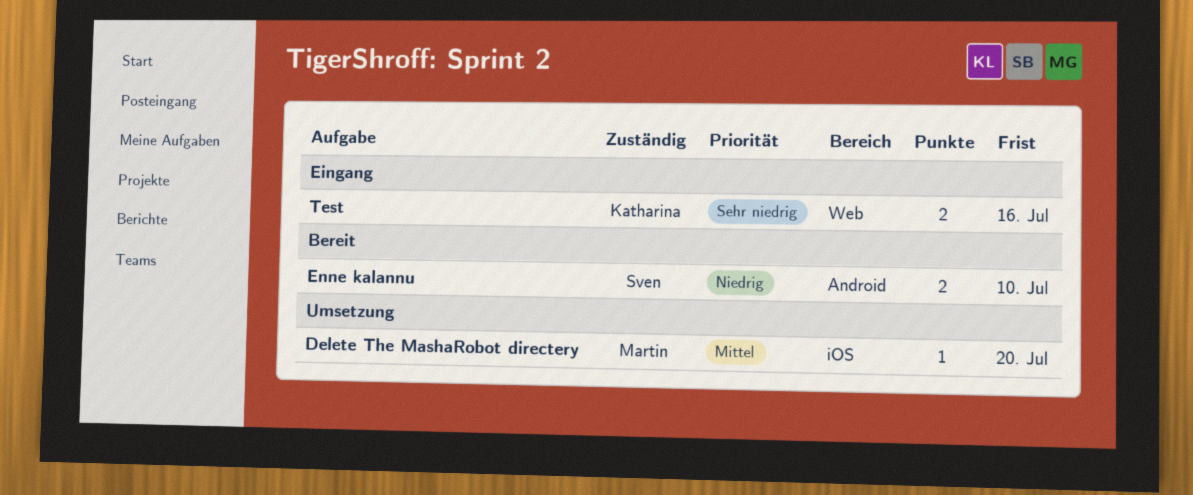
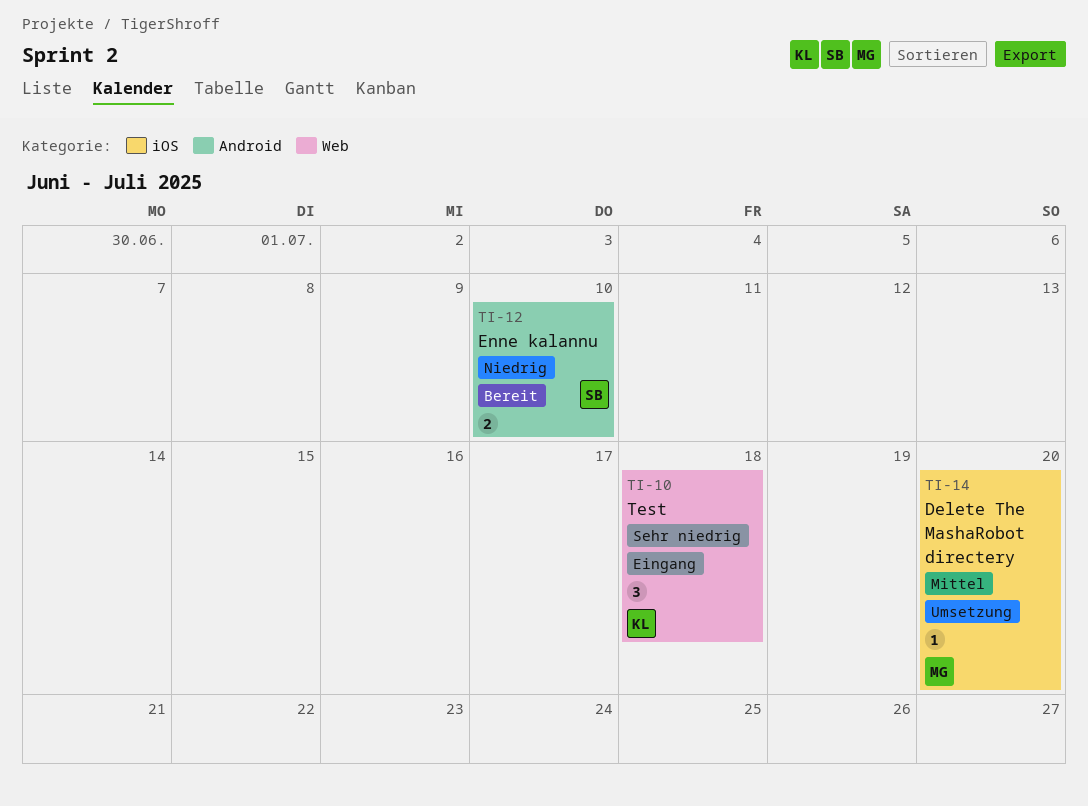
Test, estimate: 2 -> 3
Test, due: Jul 16 -> Jul 18

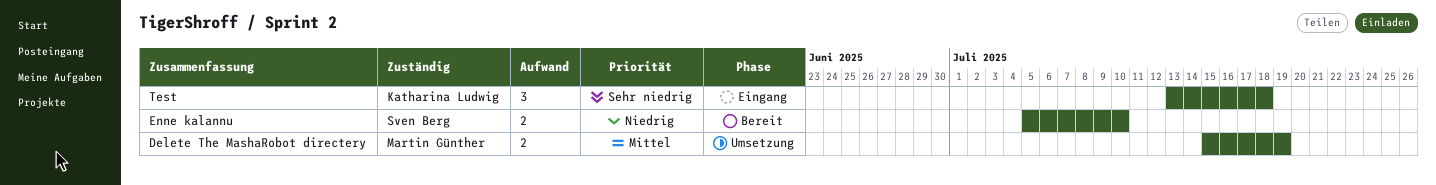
Delete The MashaRobot directery, estimate: 1 -> 2
Delete The MashaRobot directery, due: Jul 20 -> Jul 19

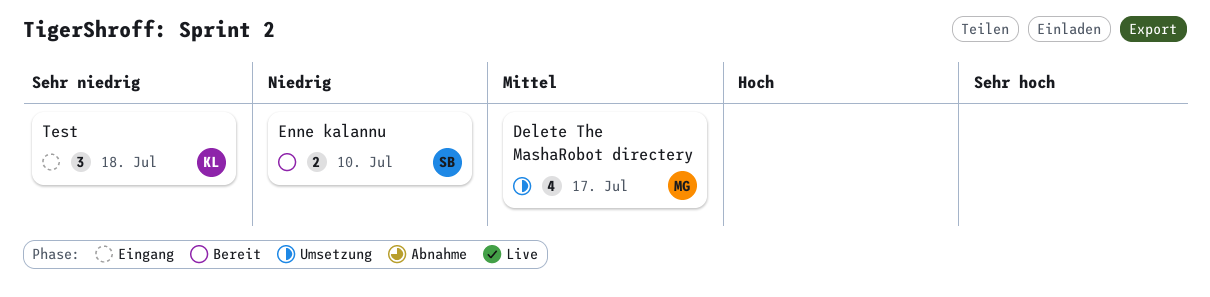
Delete The MashaRobot directery, estimate: 2 -> 4
Delete The MashaRobot directery, due: Jul 19 -> Jul 17

